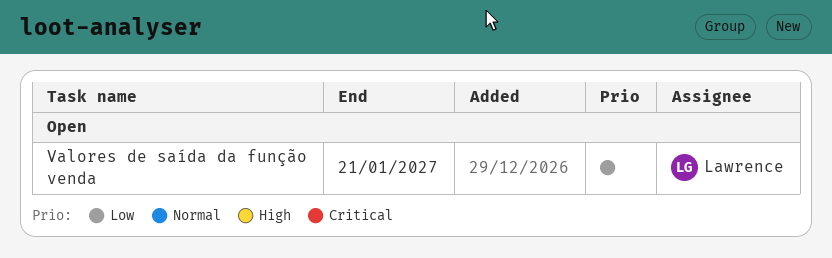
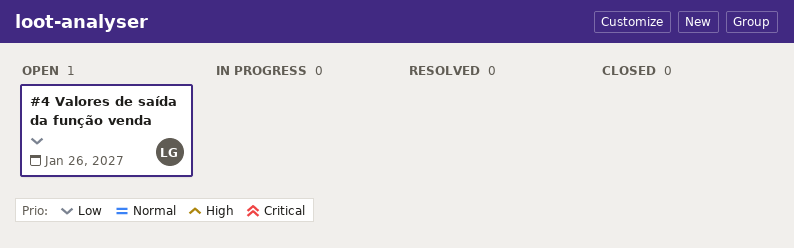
Valores de saída da função venda, due: Jan 21 -> Jan 26

